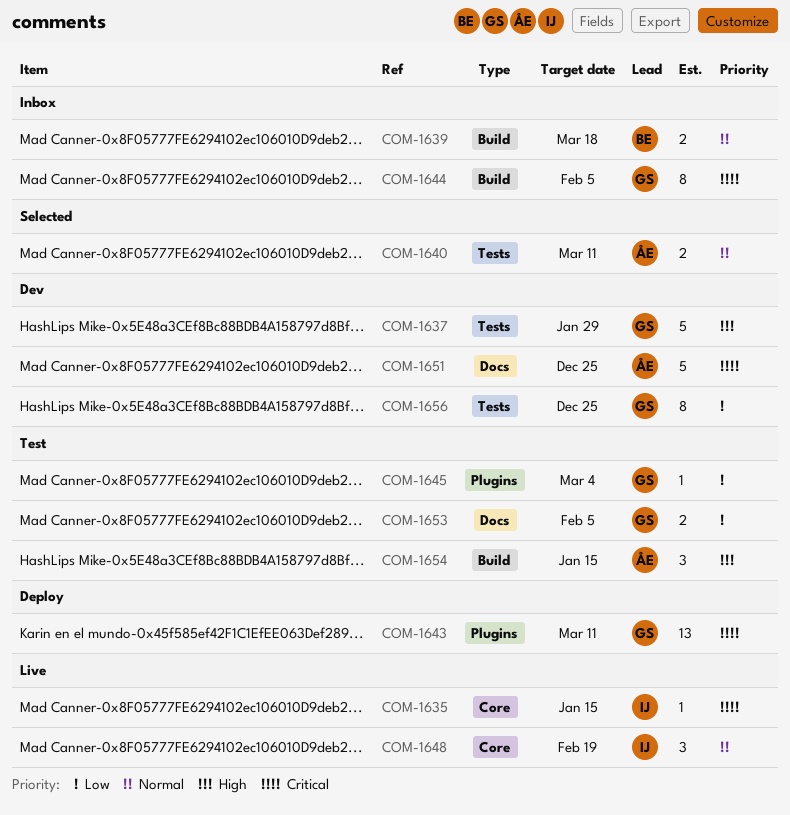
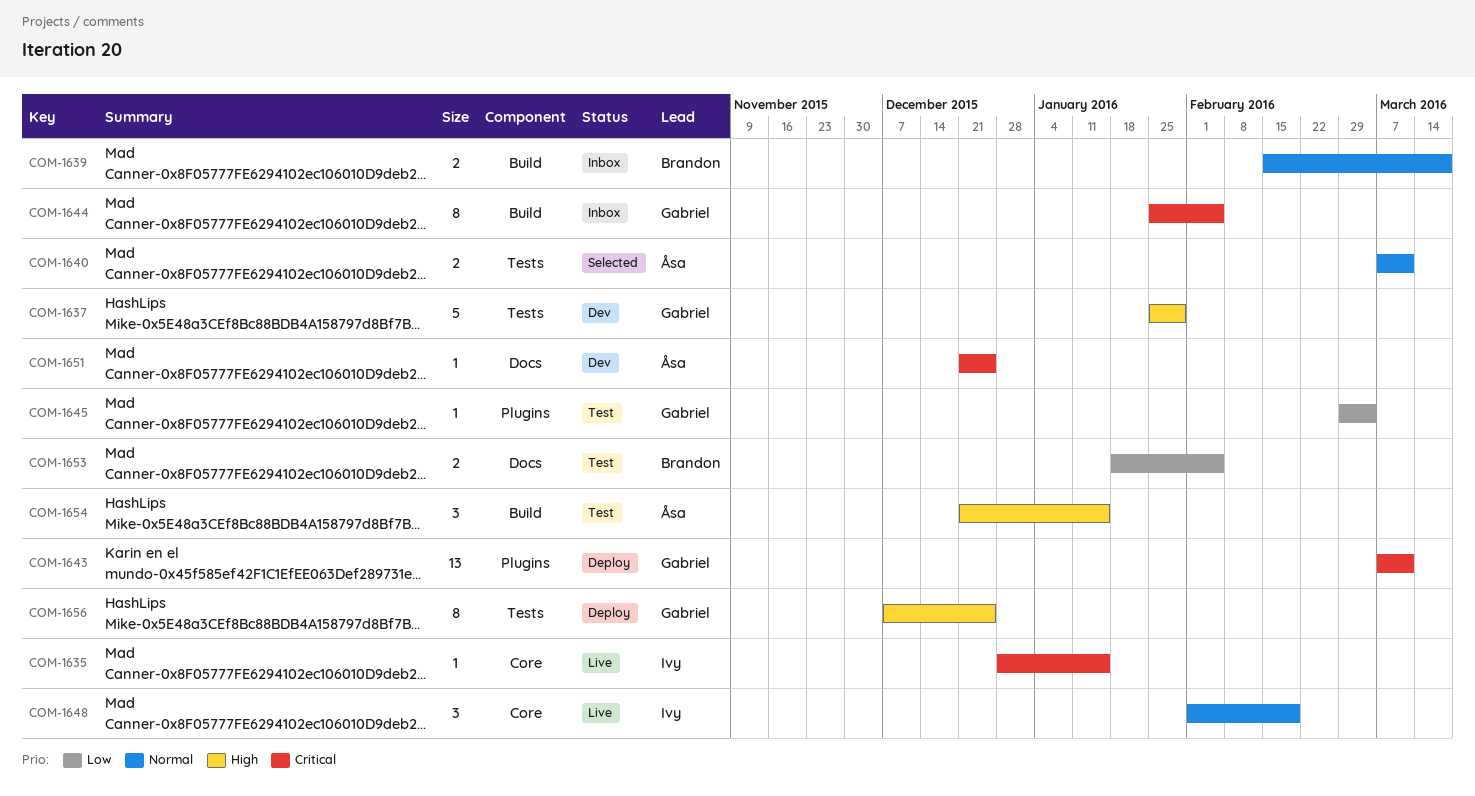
COM-1651, estimate: 5 -> 1
COM-1653, owner: Gabriel -> Brandon
COM-1656, status: Dev -> Deploy
COM-1656, priority: Low -> High

